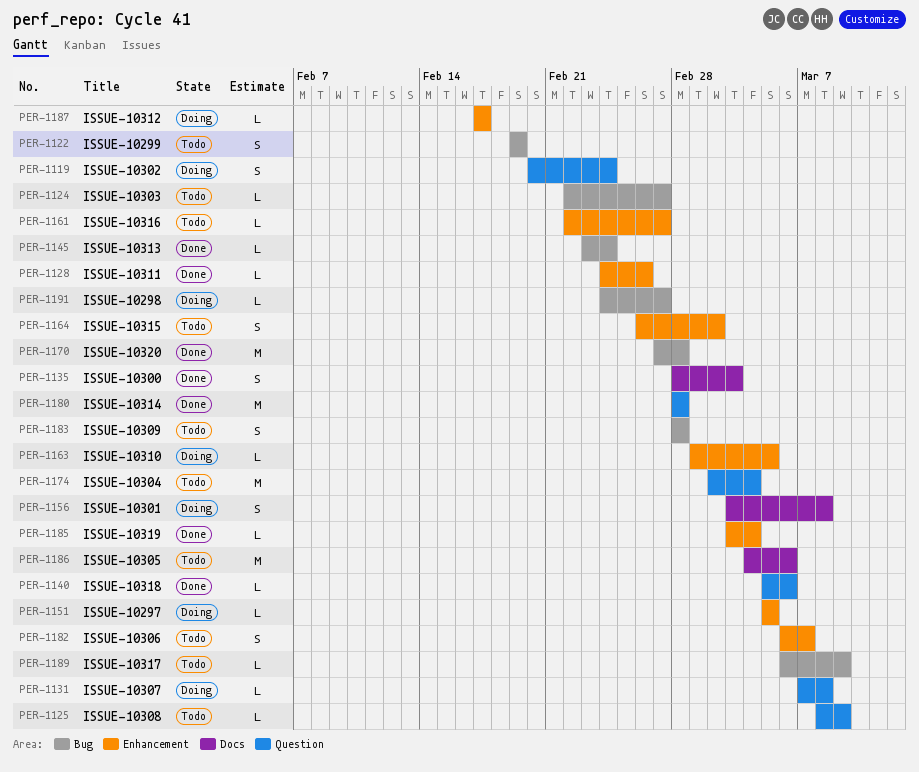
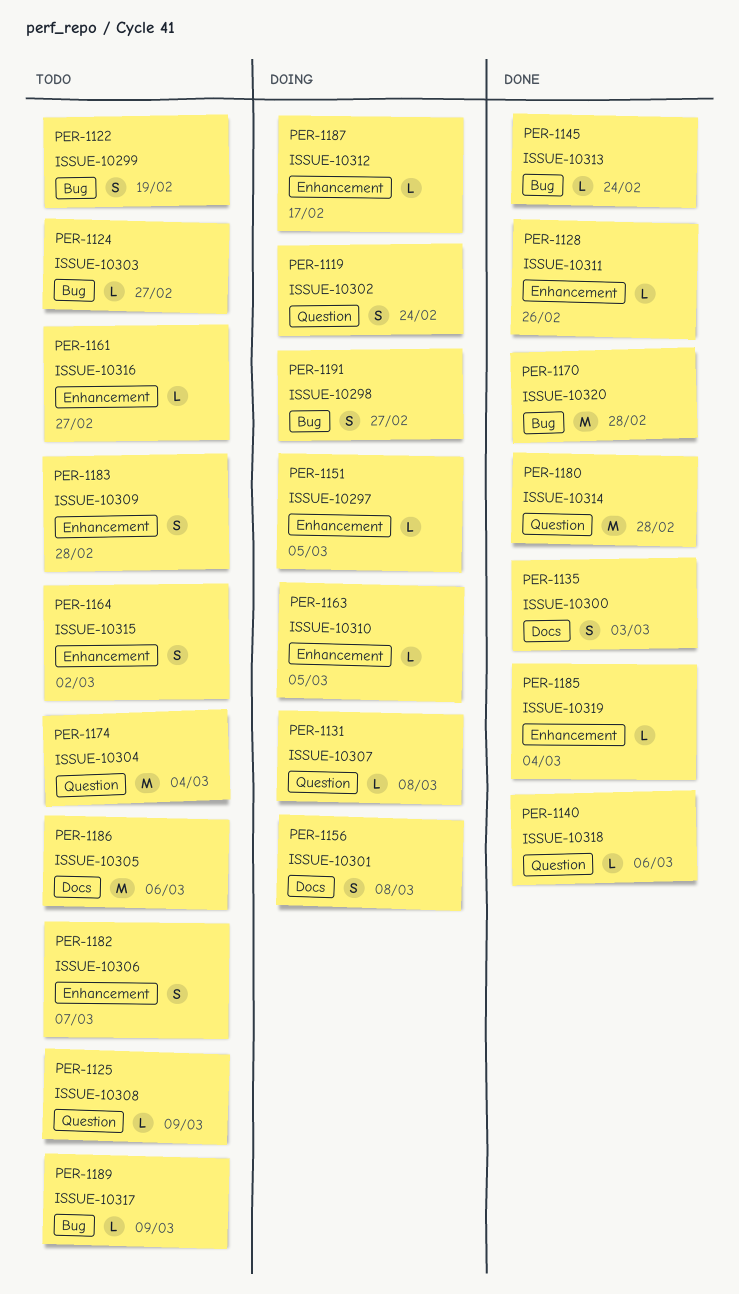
PER-1183, label: Bug -> Enhancement
PER-1191, estimate: L -> S

